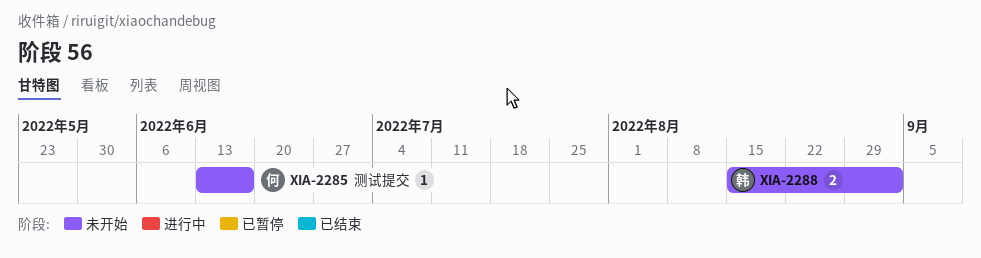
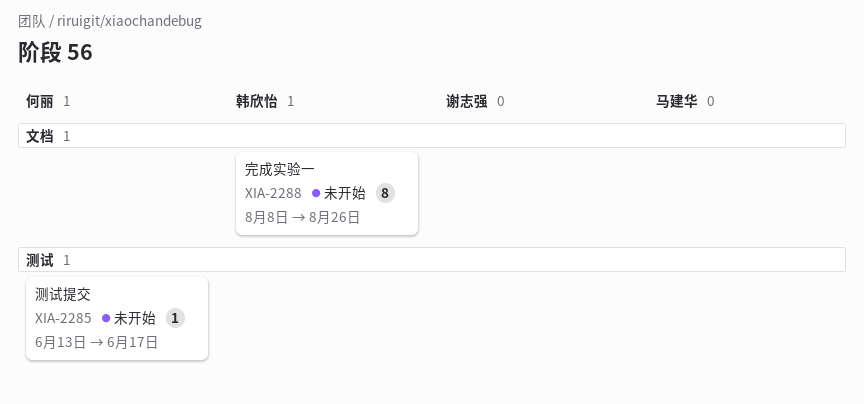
XIA-2288, estimate: 2 -> 8
XIA-2288, start: Aug 15 -> Aug 8
XIA-2288, due: Sep 2 -> Aug 26

